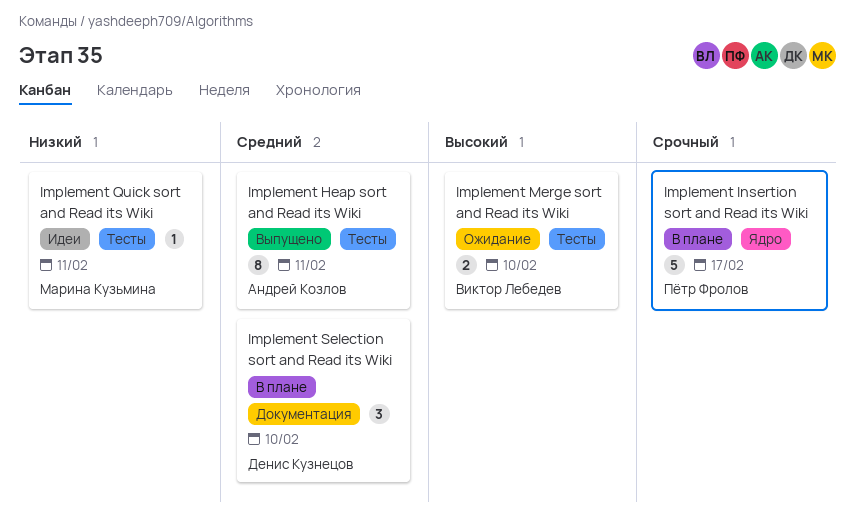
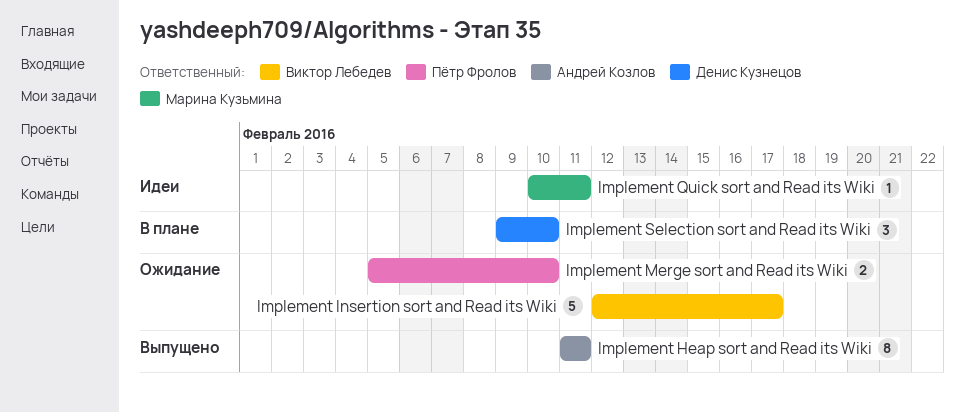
Implement Insertion sort and Read its Wiki, status: В плане -> Ожидание
Implement Insertion sort and Read its Wiki, owner: Пётр Фролов -> Виктор Лебедев
Implement Merge sort and Read its Wiki, owner: Виктор Лебедев -> Пётр Фролов

